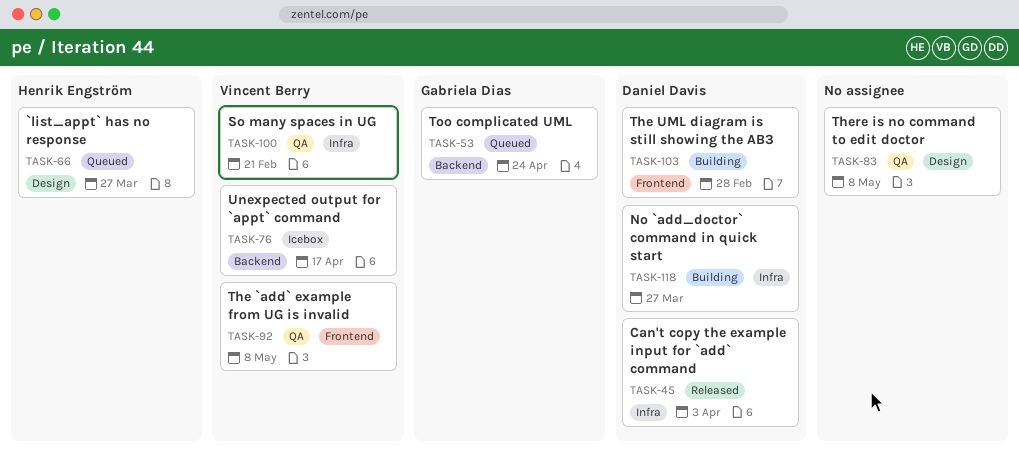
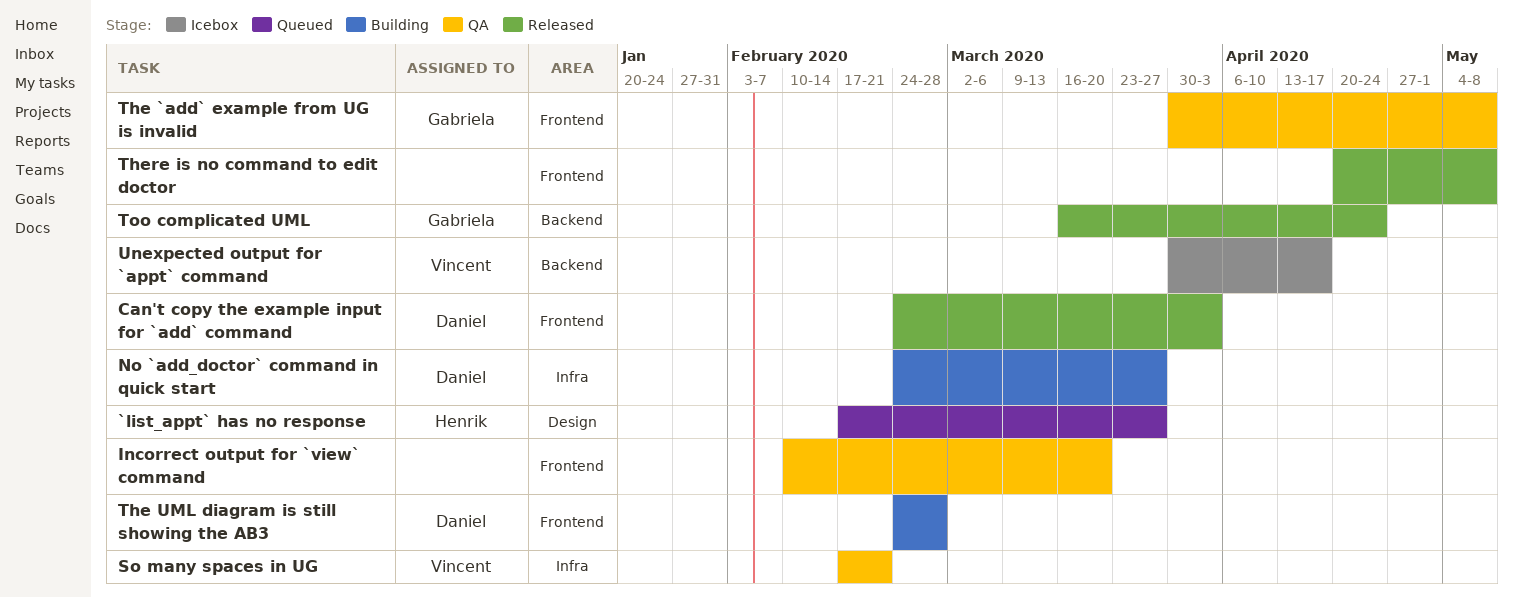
Can't copy the example input for `add` command, label: Infra -> Frontend
Incorrect output for `view` command: none -> present
The `add` example from UG is invalid, owner: Vincent Berry -> Gabriela Dias
There is no command to edit doctor, status: QA -> Released
There is no command to edit doctor, label: Design -> Frontend
Too complicated UML, status: Queued -> Released

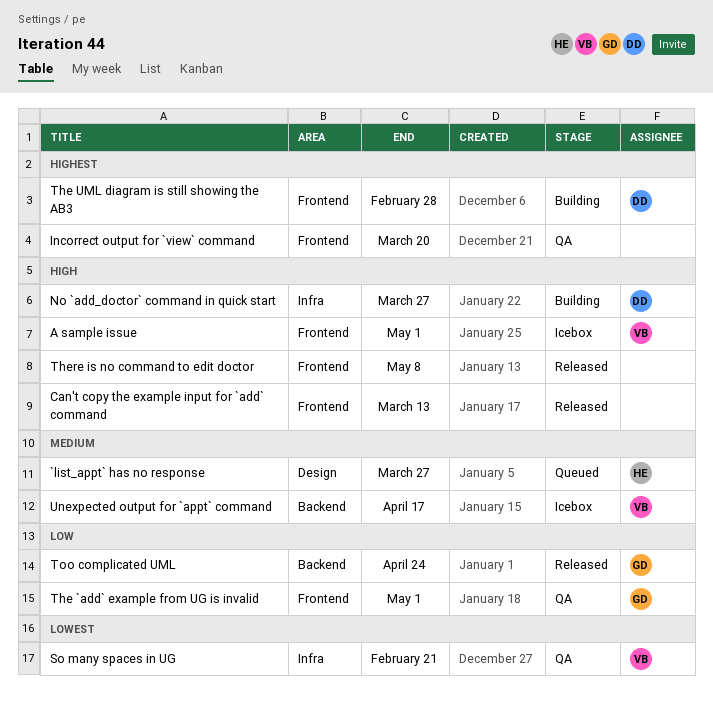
A sample issue: none -> present
Can't copy the example input for `add` command, owner: Daniel -> none
Can't copy the example input for `add` command, due: Apr 3 -> Mar 13
The `add` example from UG is invalid, due: May 8 -> May 1

